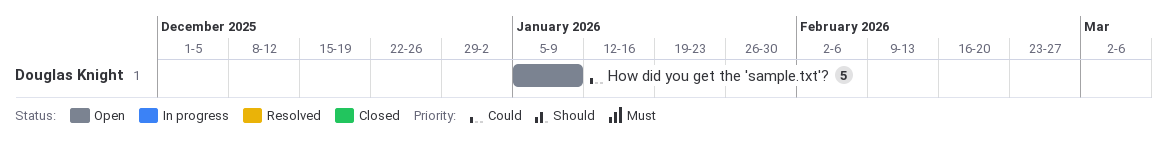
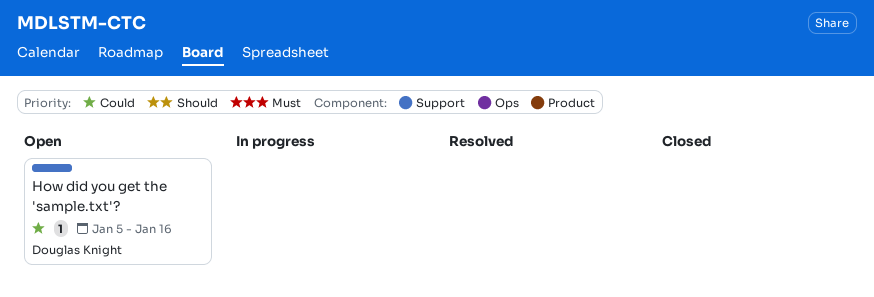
How did you get the 'sample.txt'?, estimate: 5 -> 1
How did you get the 'sample.txt'?, due: Jan 9 -> Jan 16

